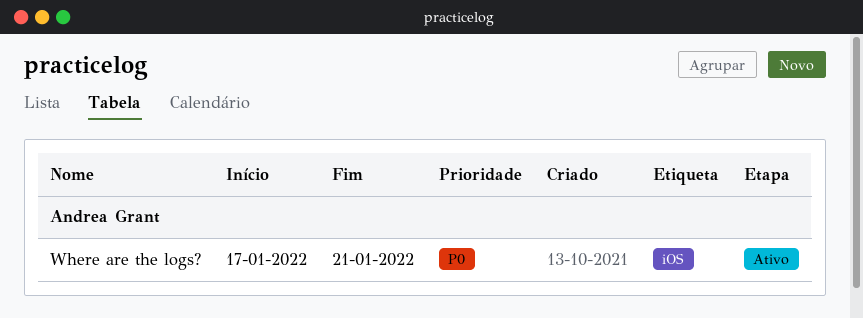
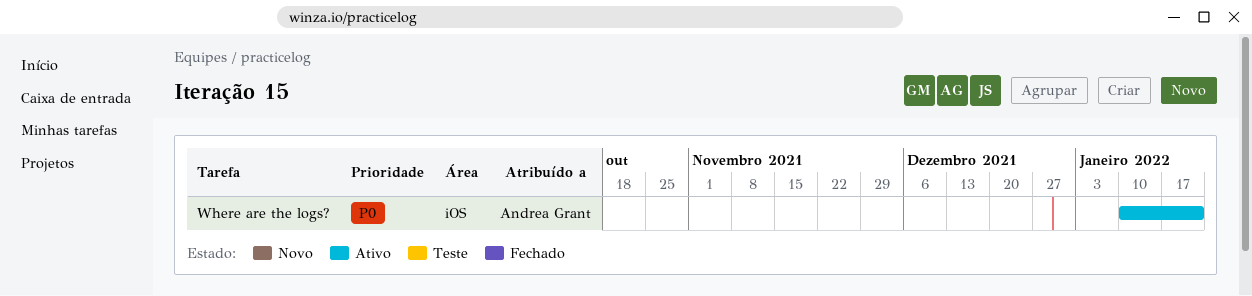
Where are the logs?, start: Jan 17 -> Jan 10

